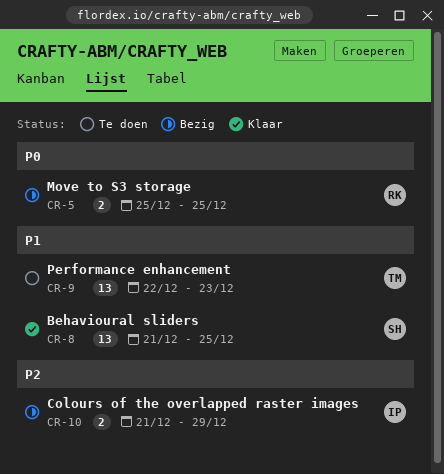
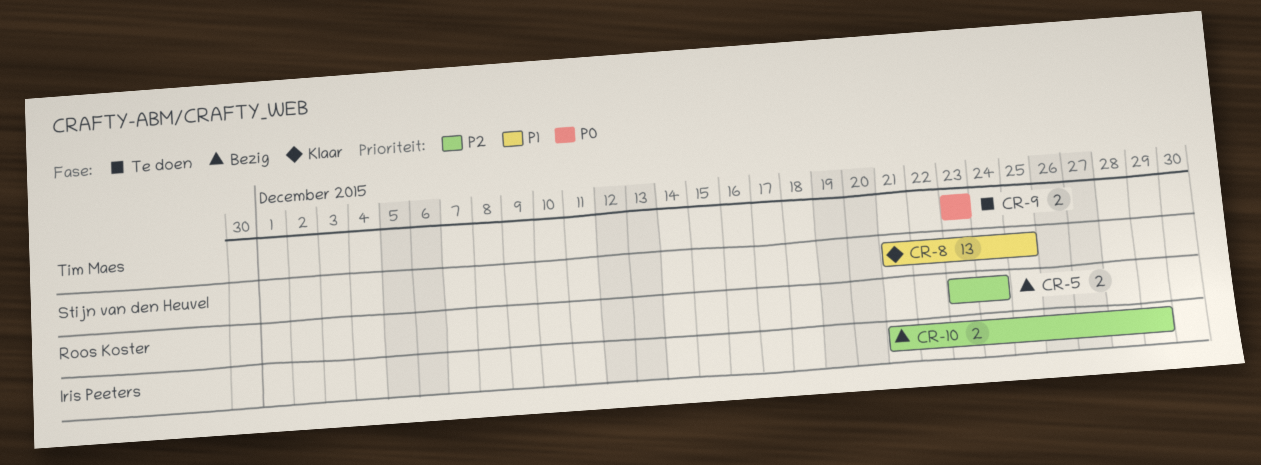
CR-5, priority: P0 -> P2
CR-5, start: Dec 25 -> Dec 23
CR-5, due: Dec 25 -> Dec 24
CR-9, priority: P1 -> P0
CR-9, estimate: 13 -> 2
CR-9, start: Dec 22 -> Dec 23

